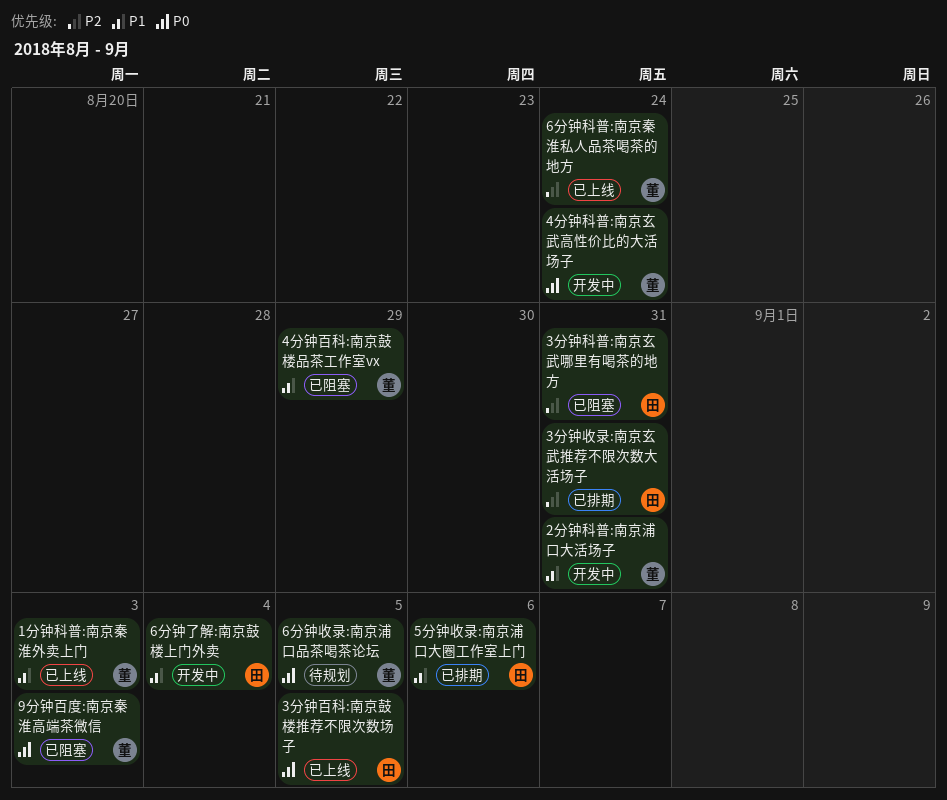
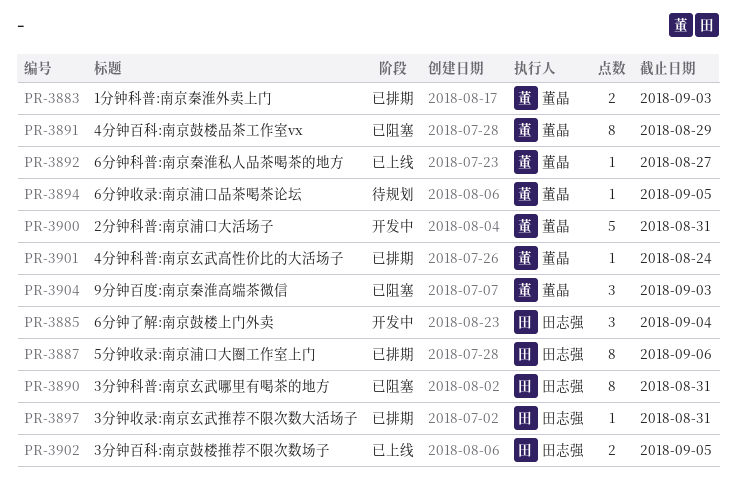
1分钟科普:南京秦淮外卖上门, status: 已上线 -> 已排期
4分钟科普:南京玄武高性价比的大活场子, status: 开发中 -> 已排期
6分钟科普:南京秦淮私人品茶喝茶的地方, due: Aug 24 -> Aug 27

